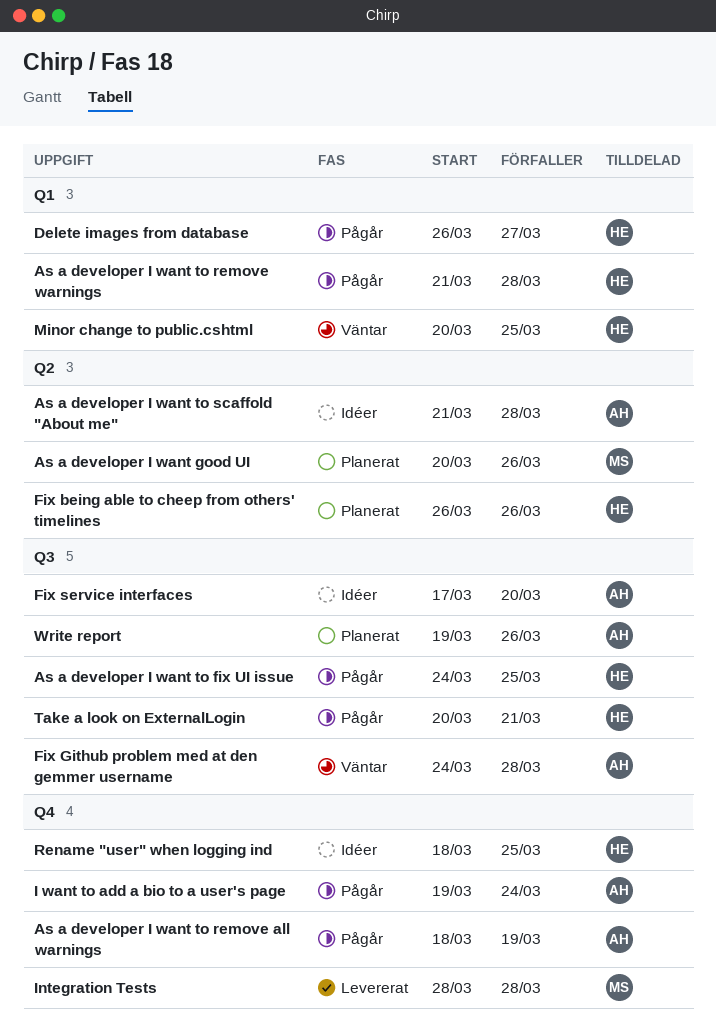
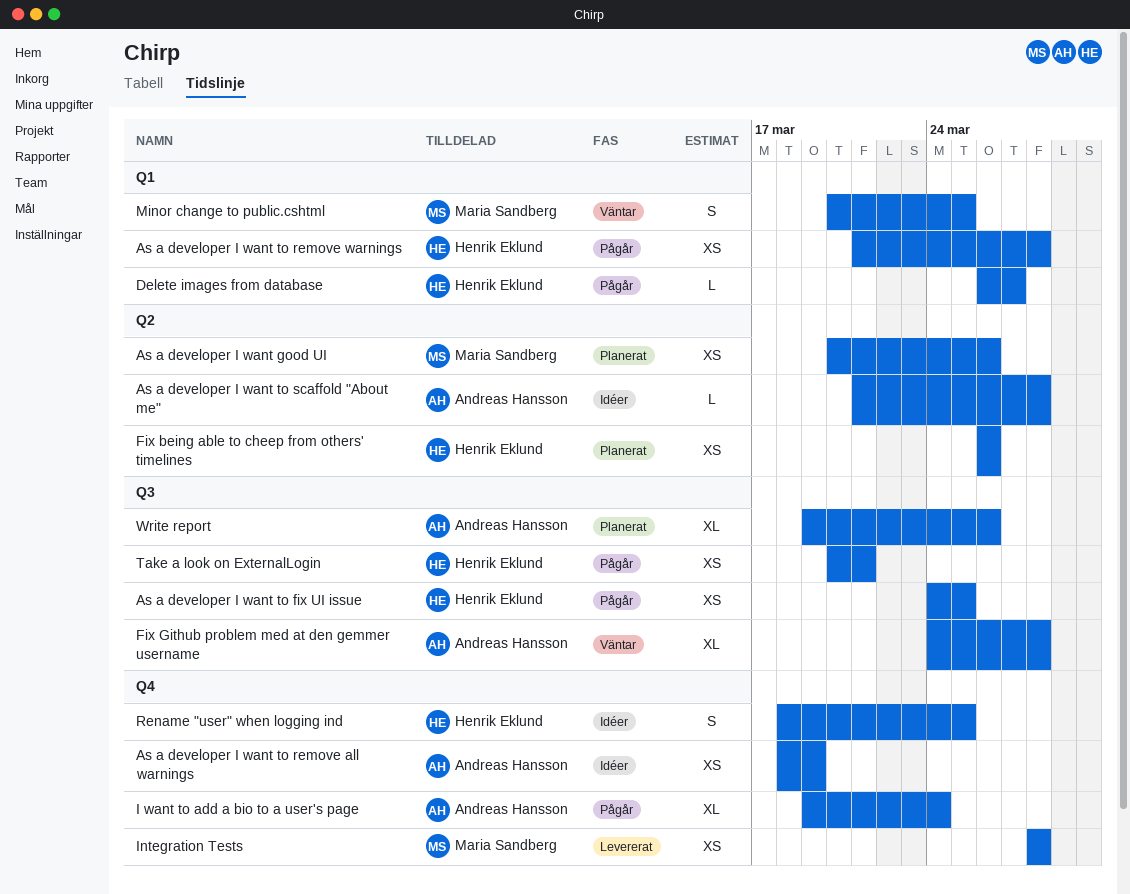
As a developer I want to remove all warnings, status: Pågår -> Idéer
Fix service interfaces: present -> none
Minor change to public.cshtml, owner: Henrik Eklund -> Maria Sandberg

